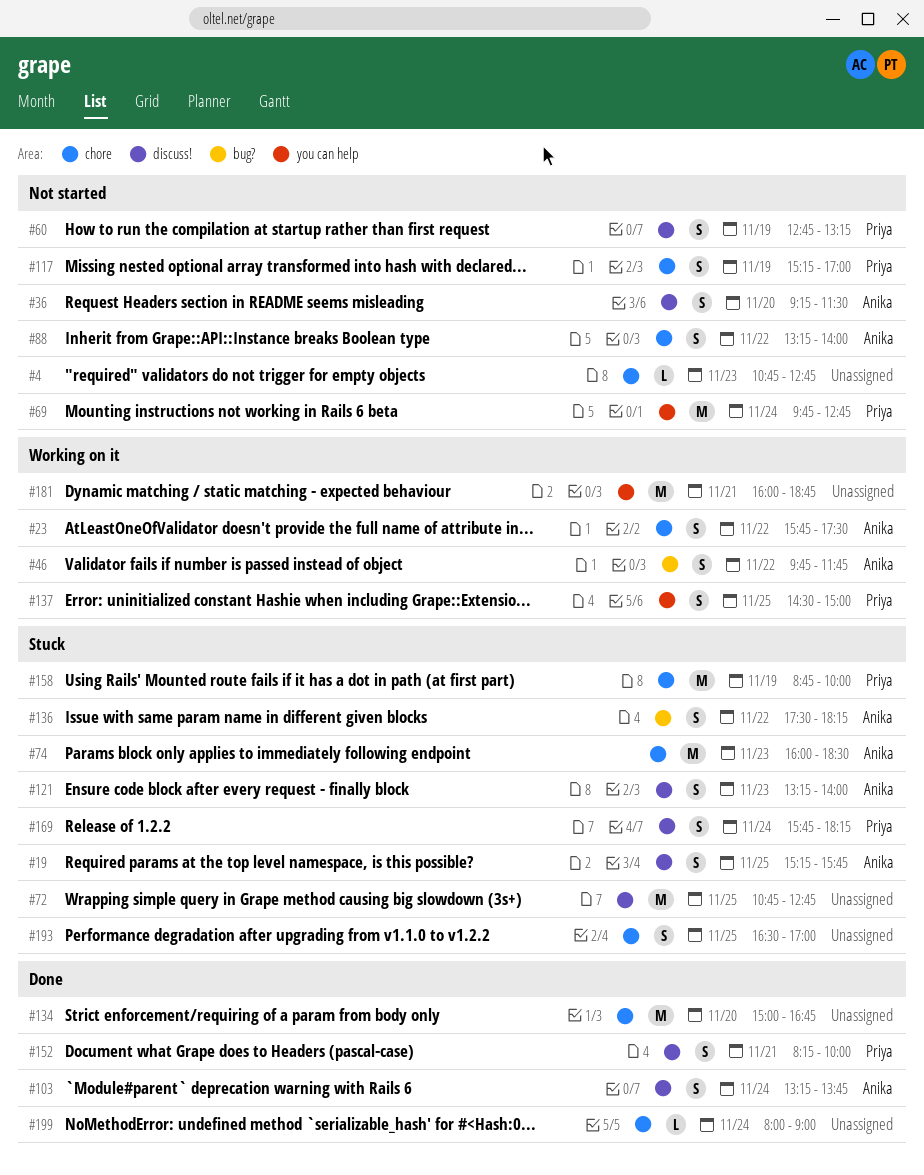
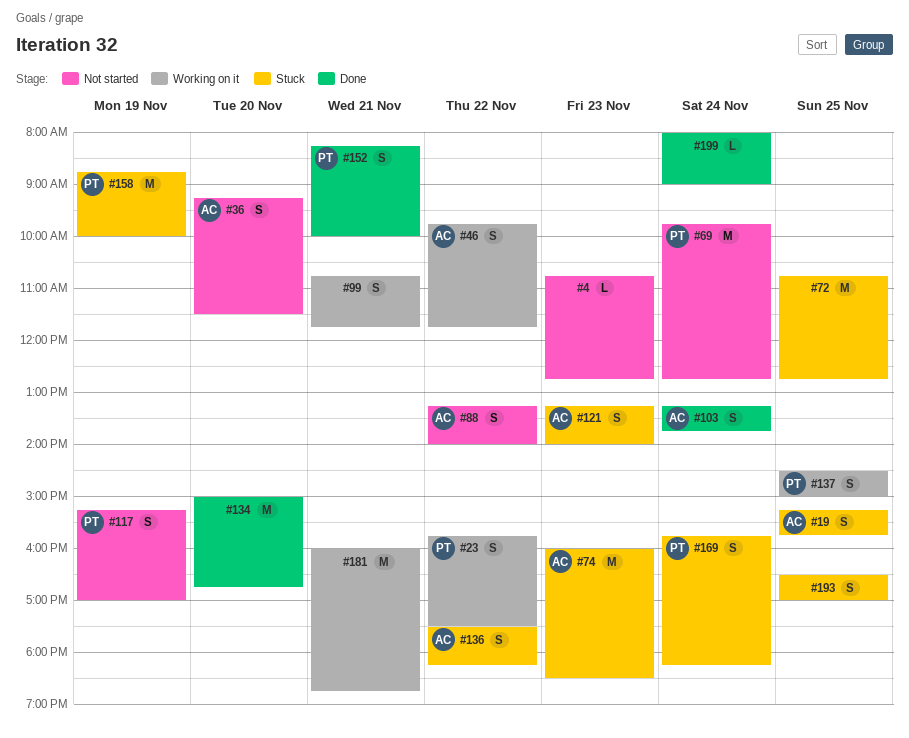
#23, owner: Anika -> Priya
#60: present -> none
#99: none -> present

